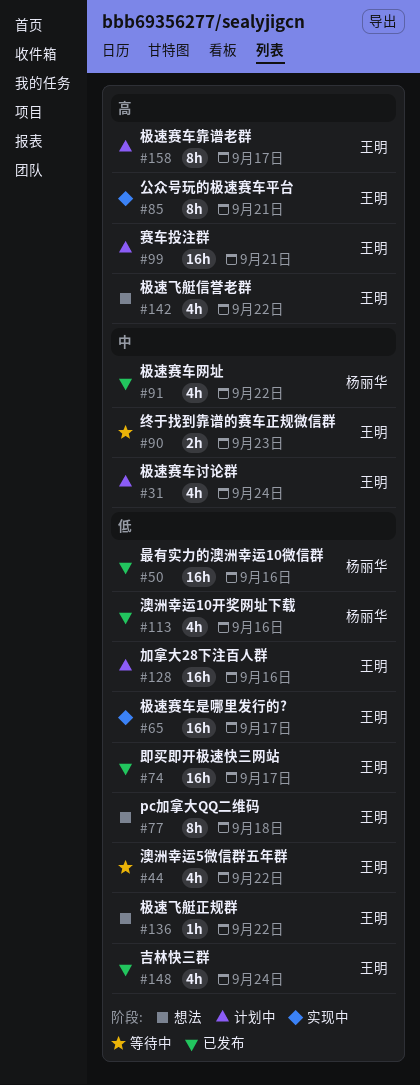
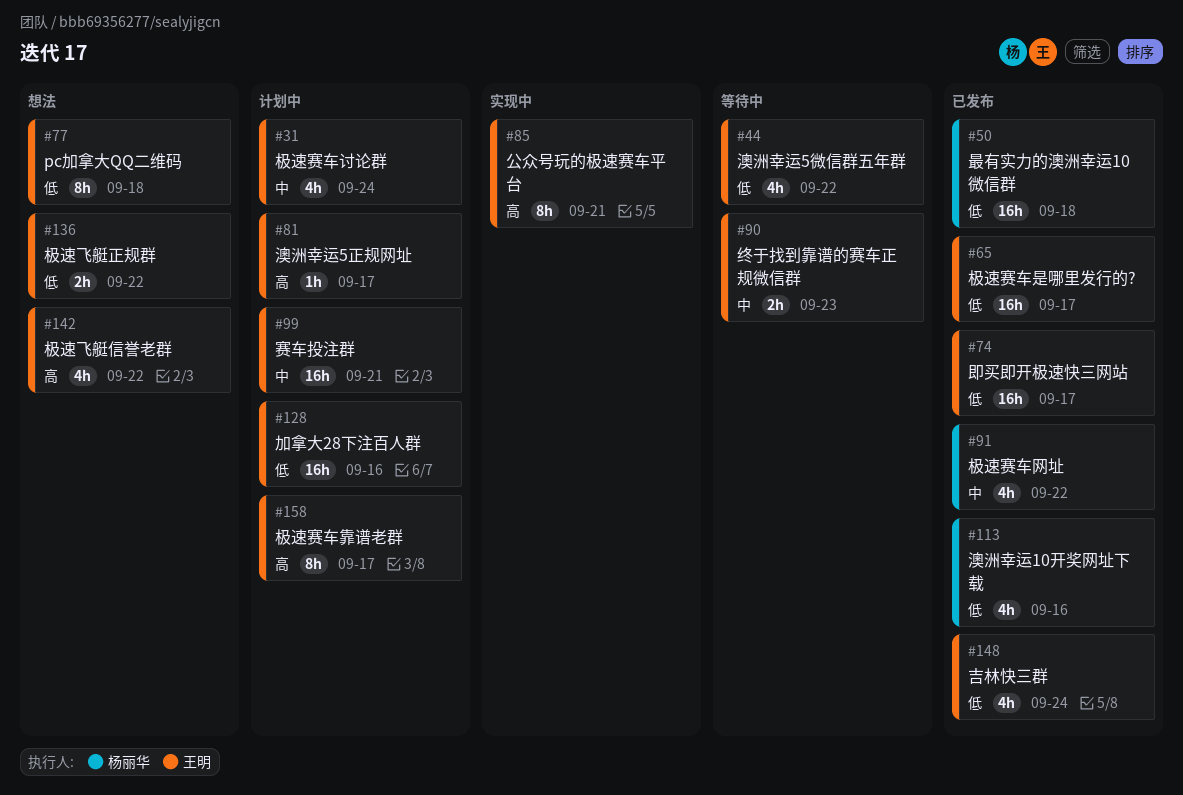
#50, due: Sep 16 -> Sep 18
#65, status: 实现中 -> 已发布
#81: none -> present
#99, priority: 高 -> 中
#136, estimate: 1h -> 2h

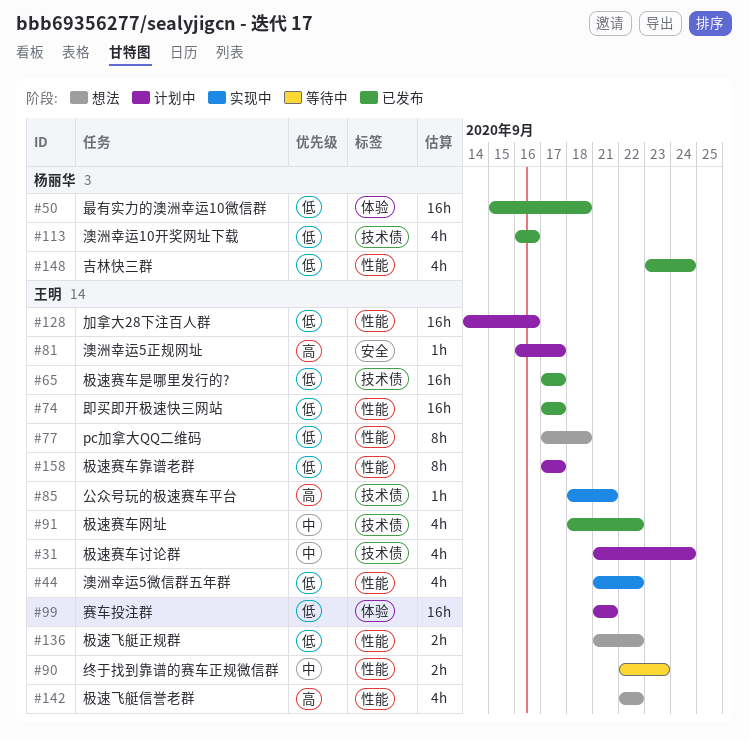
#44, status: 等待中 -> 实现中
#85, estimate: 8h -> 1h
#91, owner: 杨丽华 -> 王明
#99, priority: 中 -> 低
#148, owner: 王明 -> 杨丽华
#158, priority: 高 -> 低

